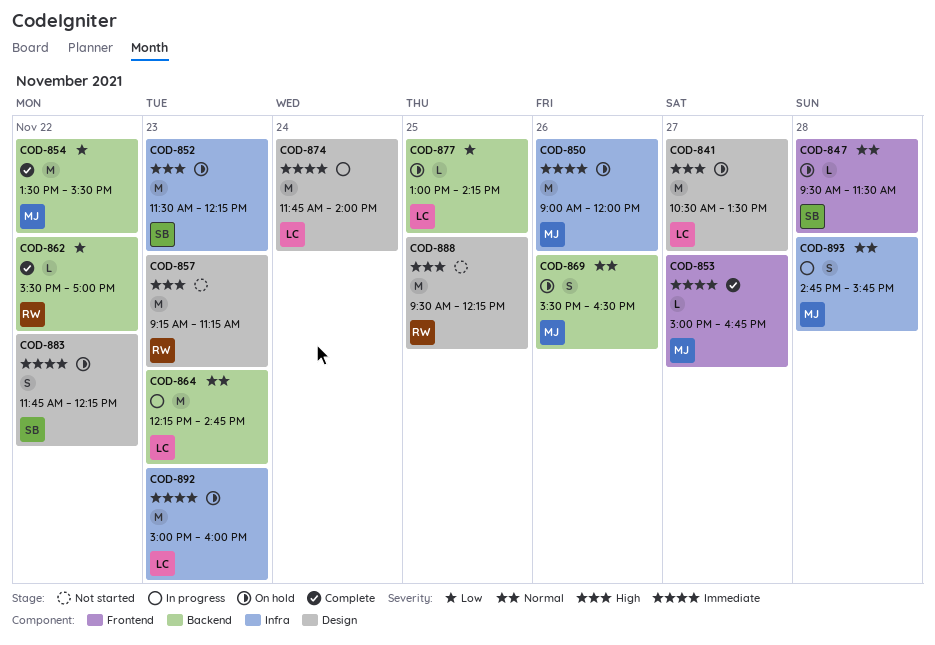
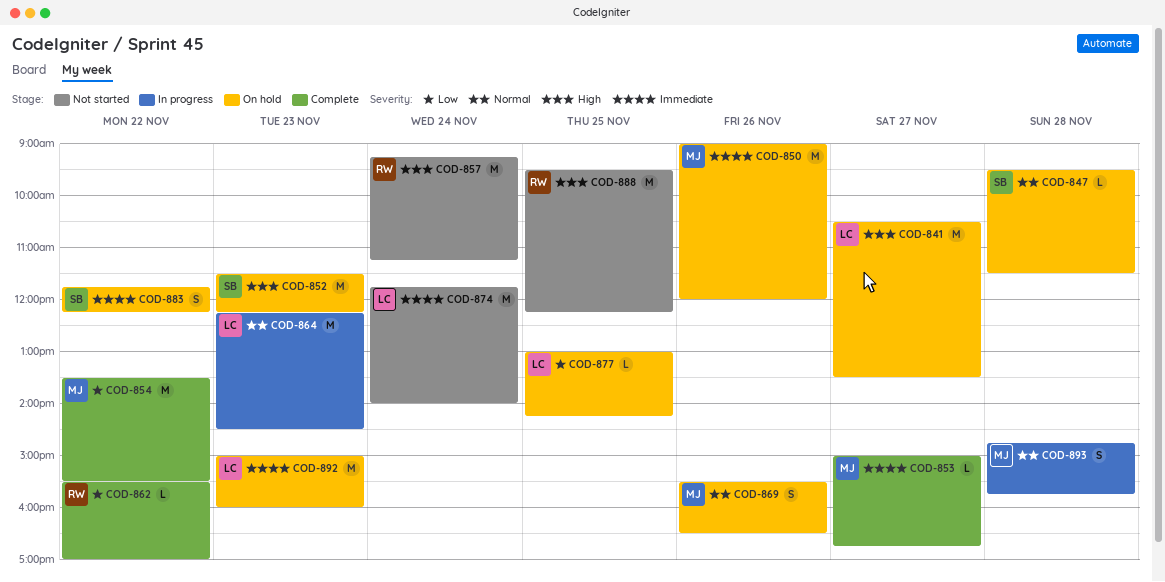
COD-857, day: Nov 23 -> Nov 24
COD-864, ends: 14:45 -> 14:30
COD-874, status: In progress -> Not started

